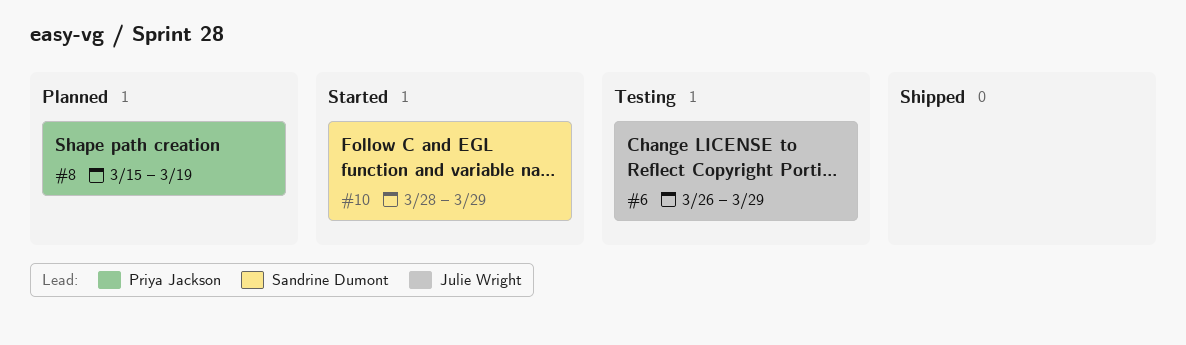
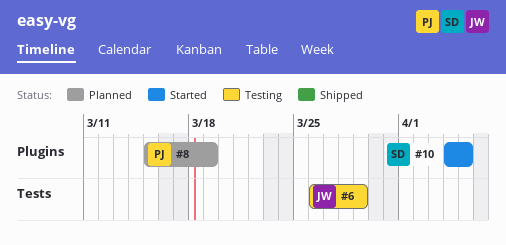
#10, start: Mar 28 -> Apr 4
#10, due: Mar 29 -> Apr 5

